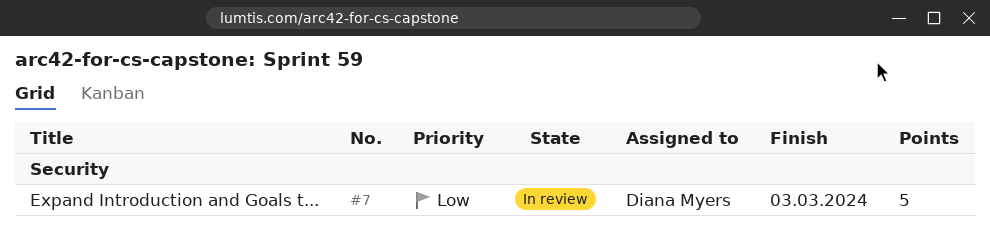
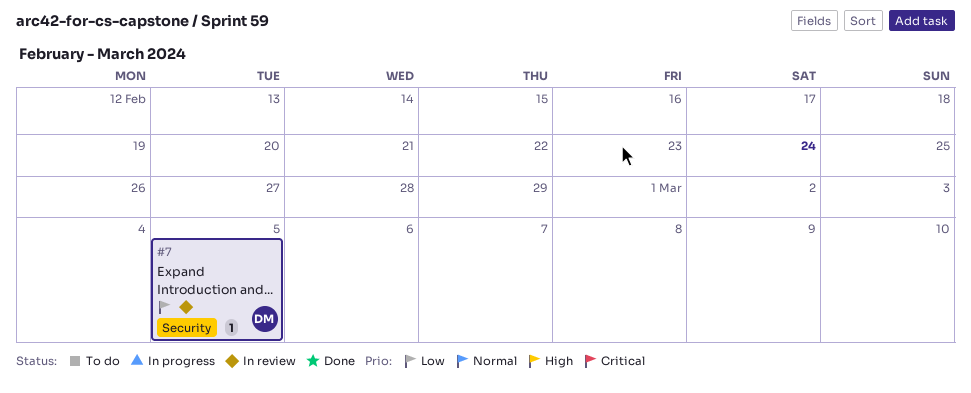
#7, estimate: 5 -> 1
#7, due: Mar 3 -> Mar 5

